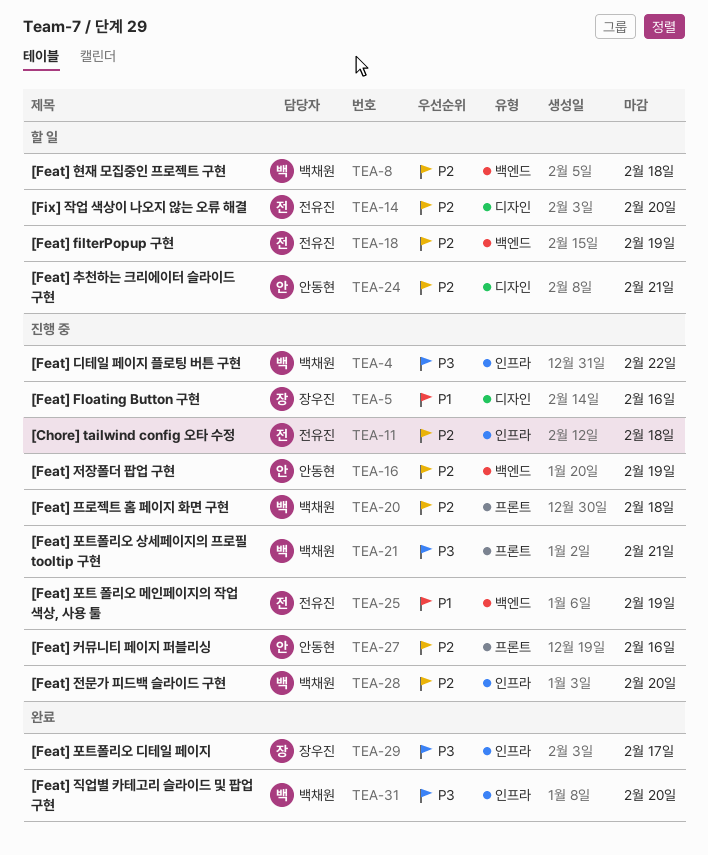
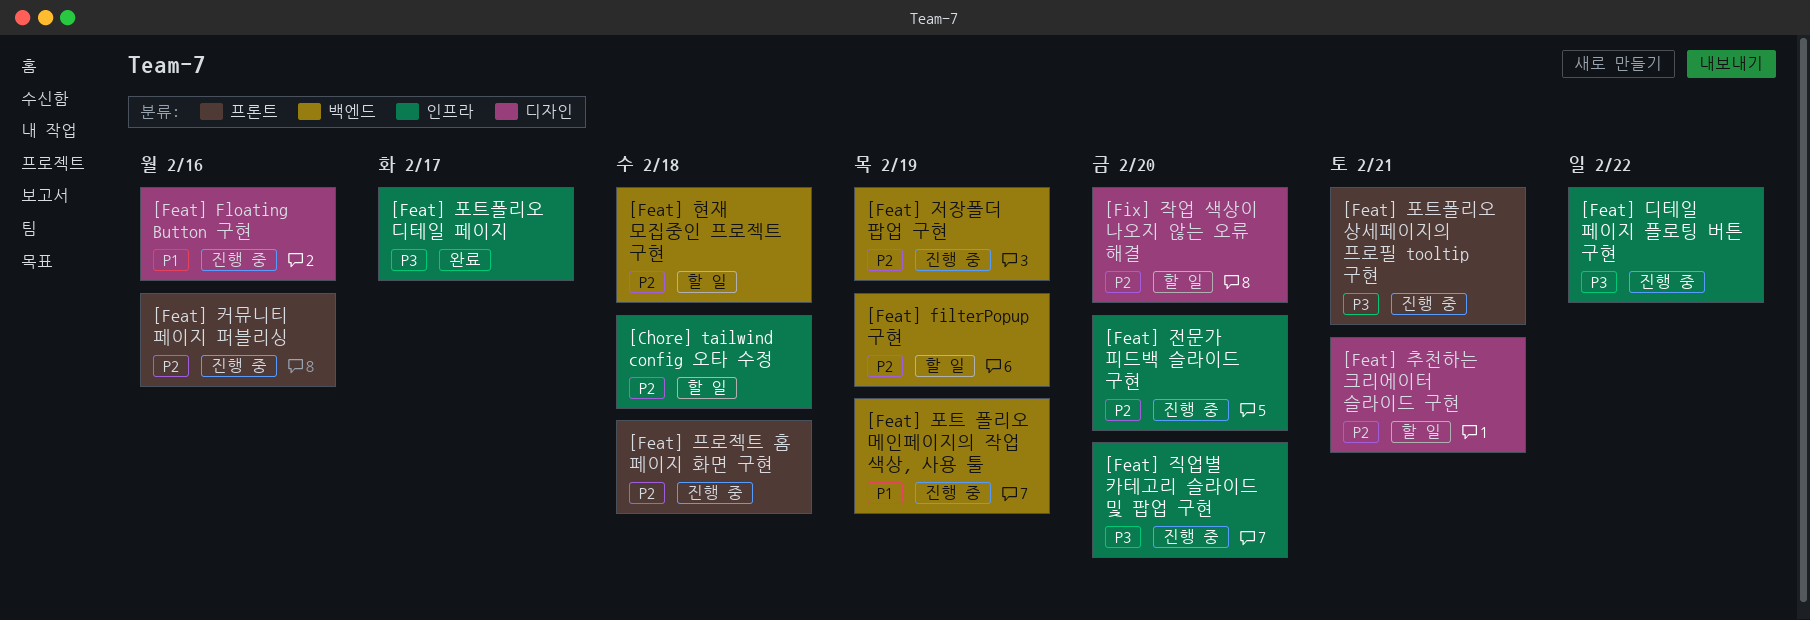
[Chore] tailwind config 오타 수정, status: 진행 중 -> 할 일
[Feat] 직업별 카테고리 슬라이드 및 팝업 구현, status: 완료 -> 진행 중

